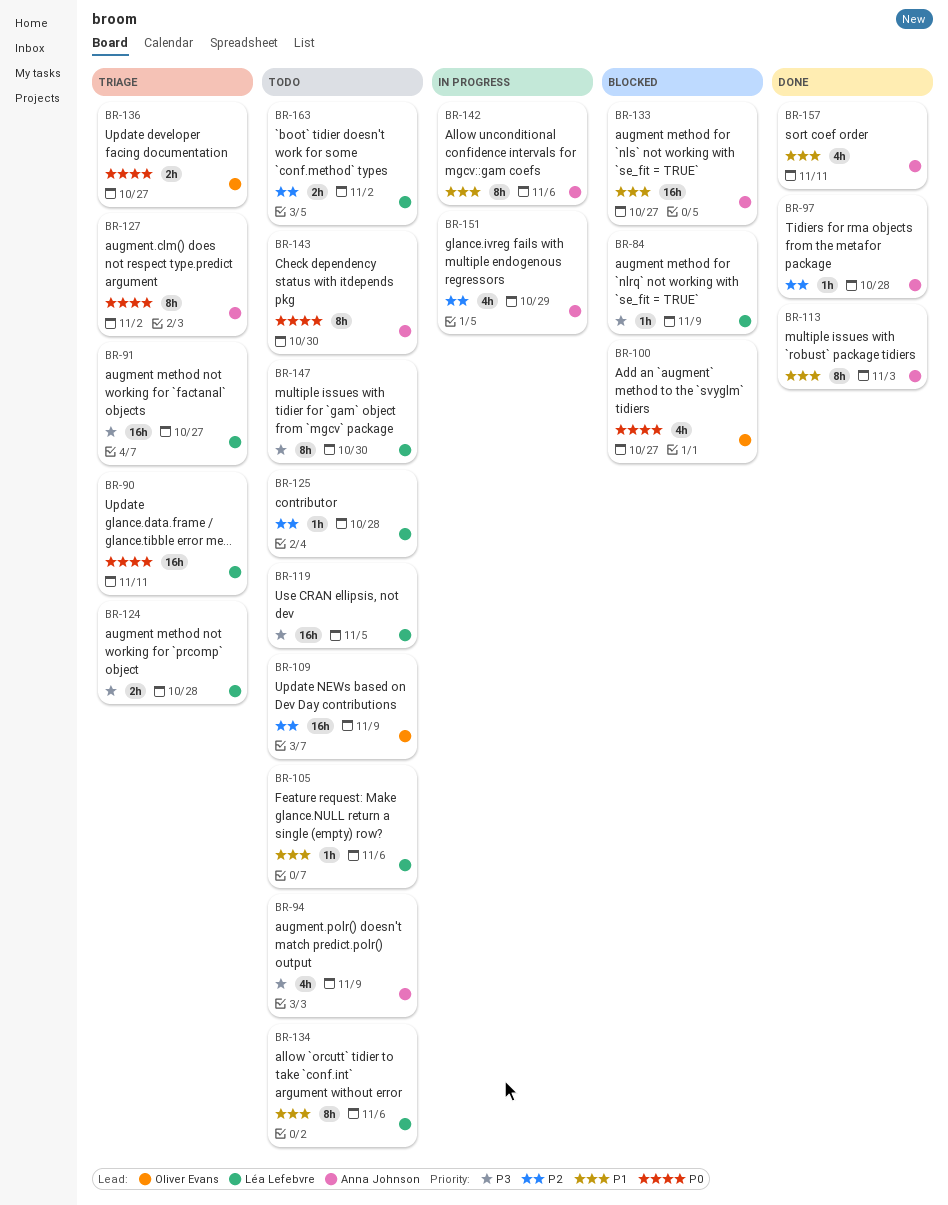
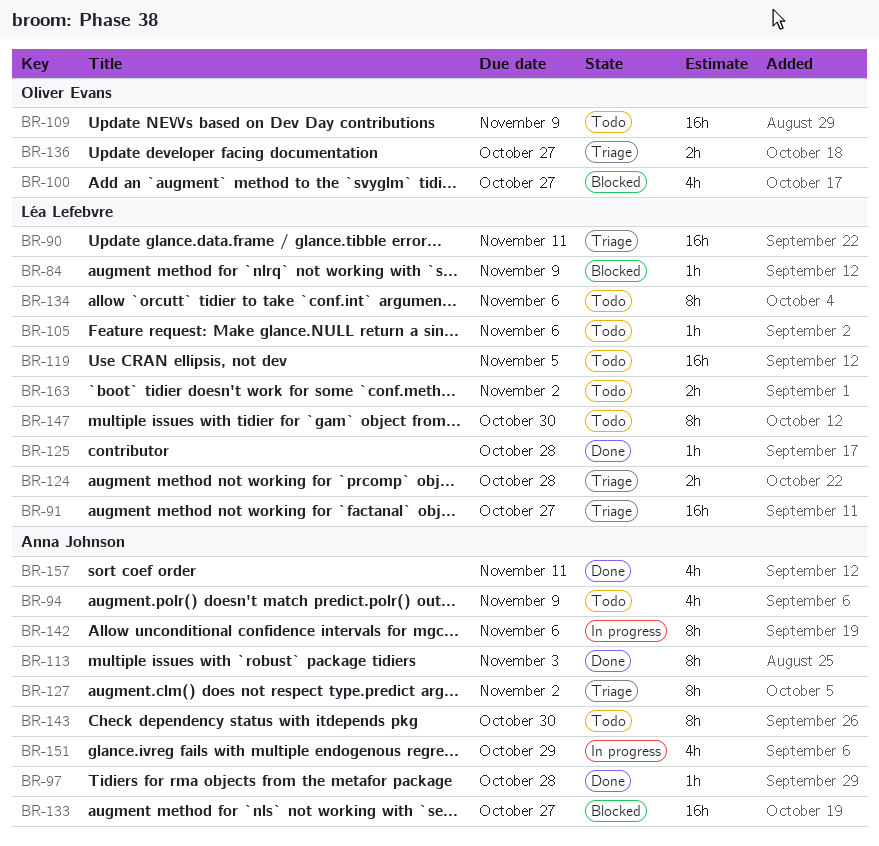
BR-125, status: Todo -> Done

